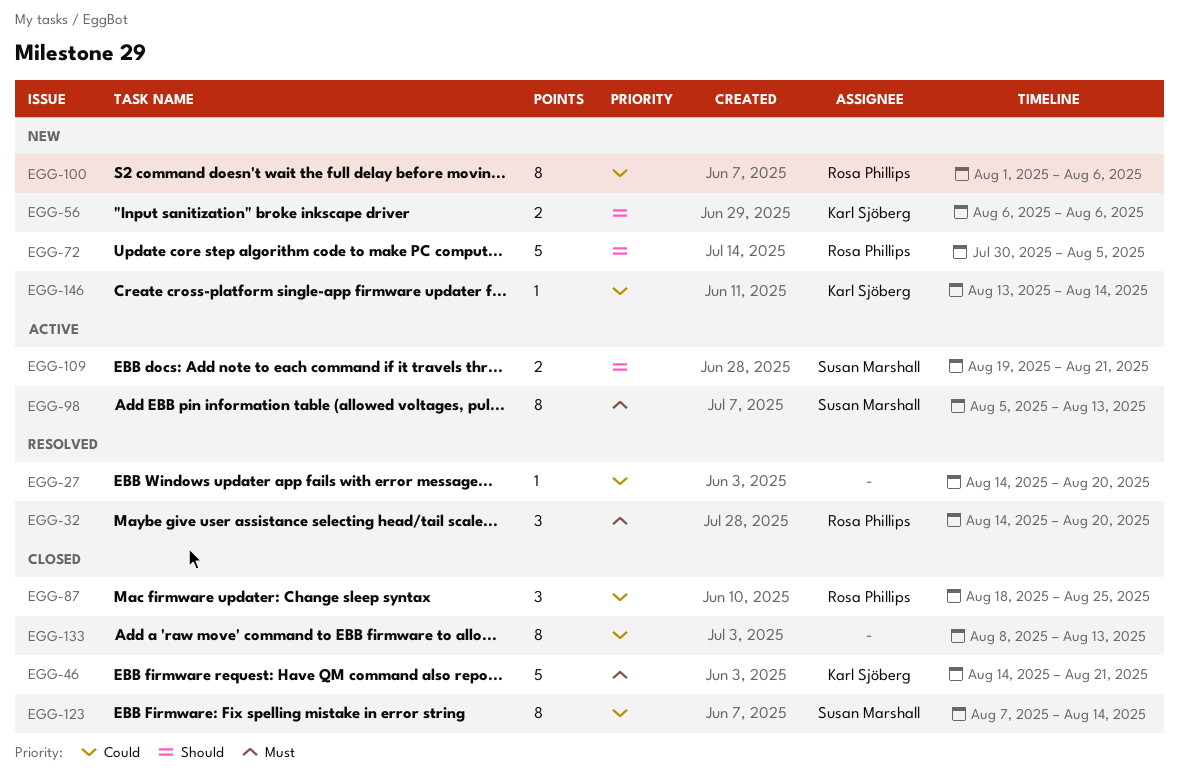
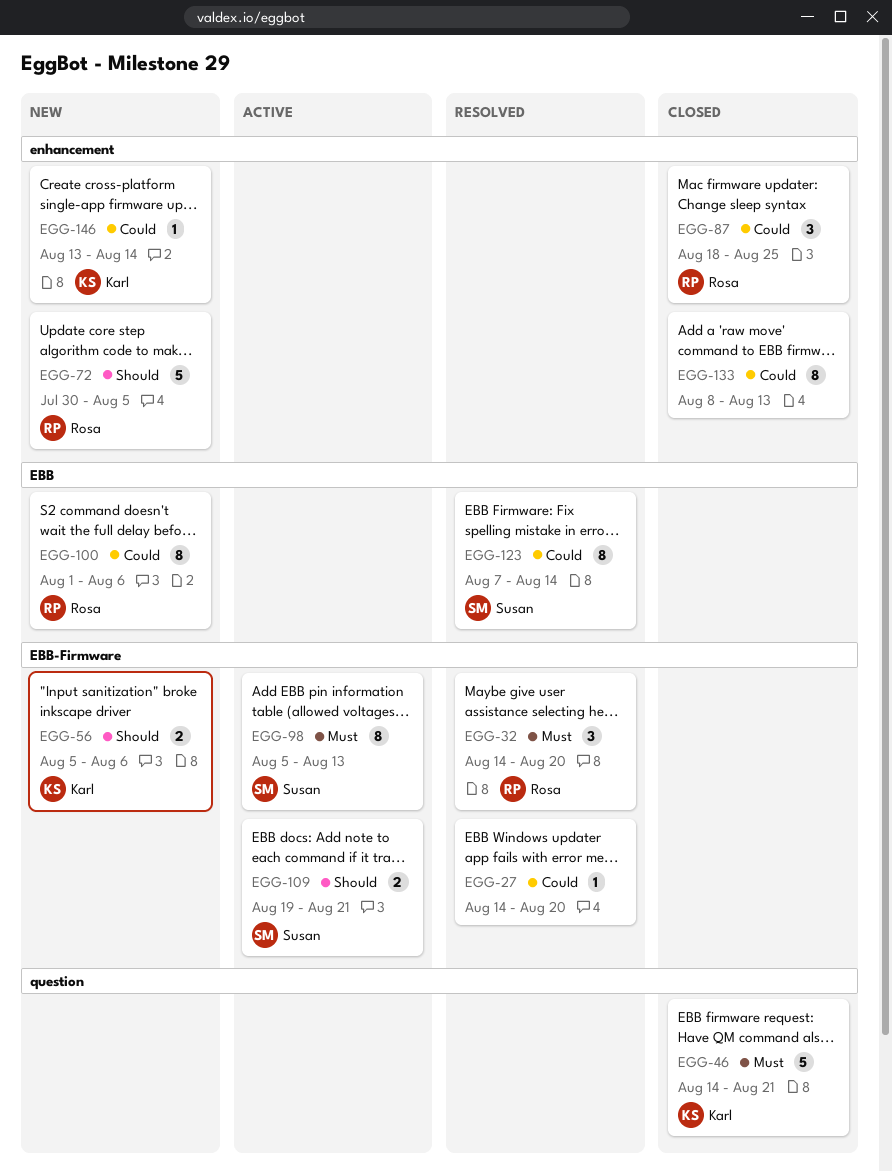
EGG-56, start: Aug 6 -> Aug 5
EGG-123, status: Closed -> Resolved

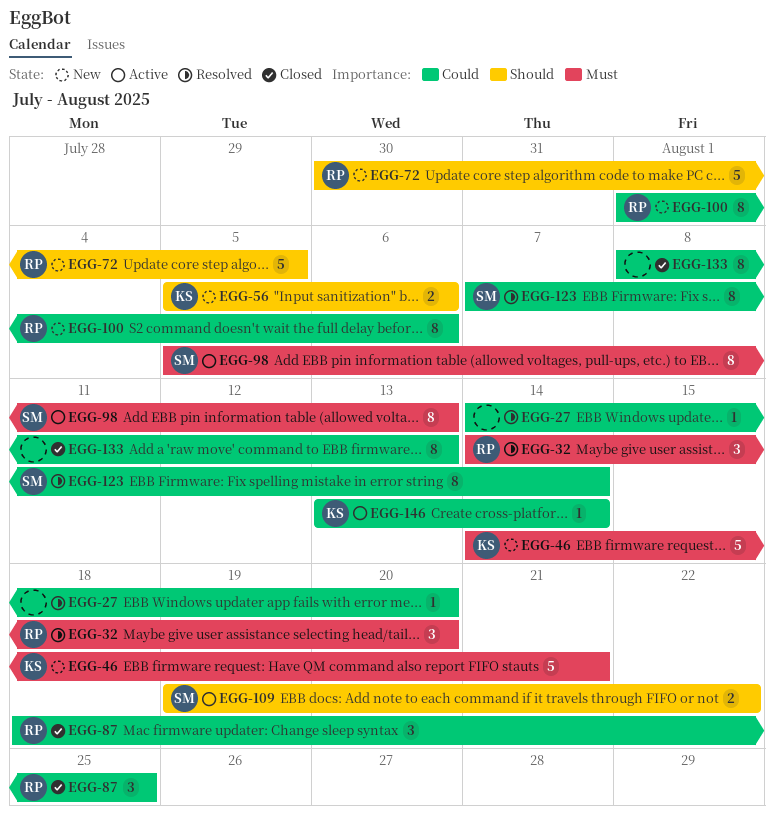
EGG-46, status: Closed -> New
EGG-109, due: Aug 21 -> Aug 22
EGG-146, status: New -> Active

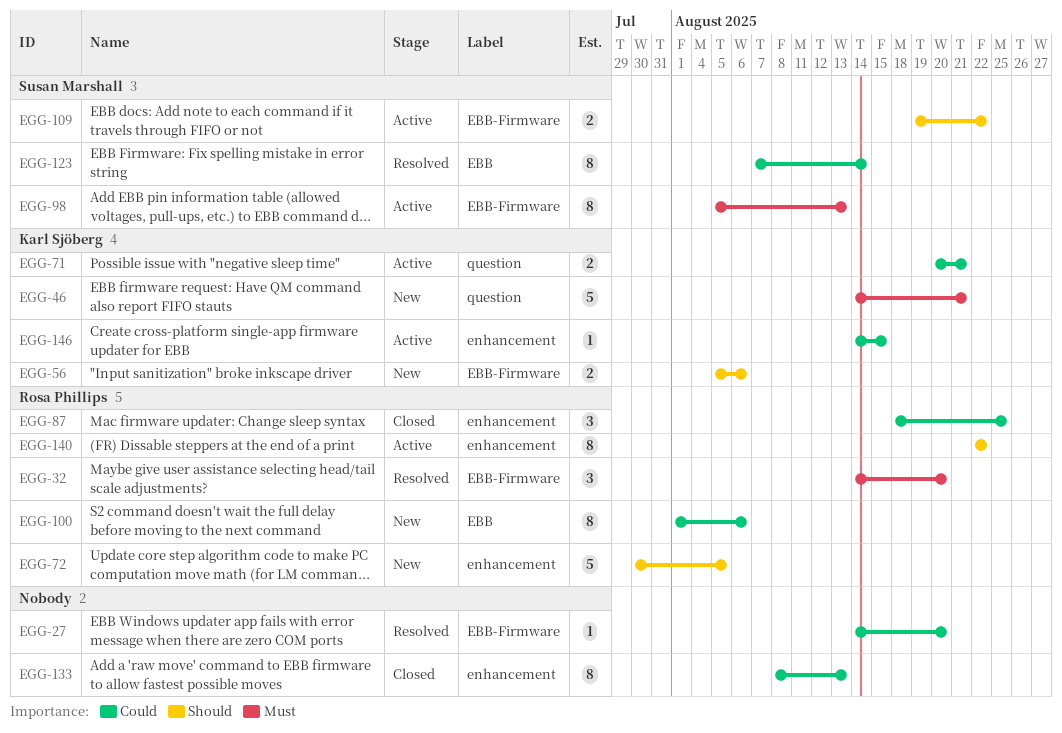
EGG-71: none -> present
EGG-140: none -> present
EGG-146, start: Aug 13 -> Aug 14
EGG-146, due: Aug 14 -> Aug 15

